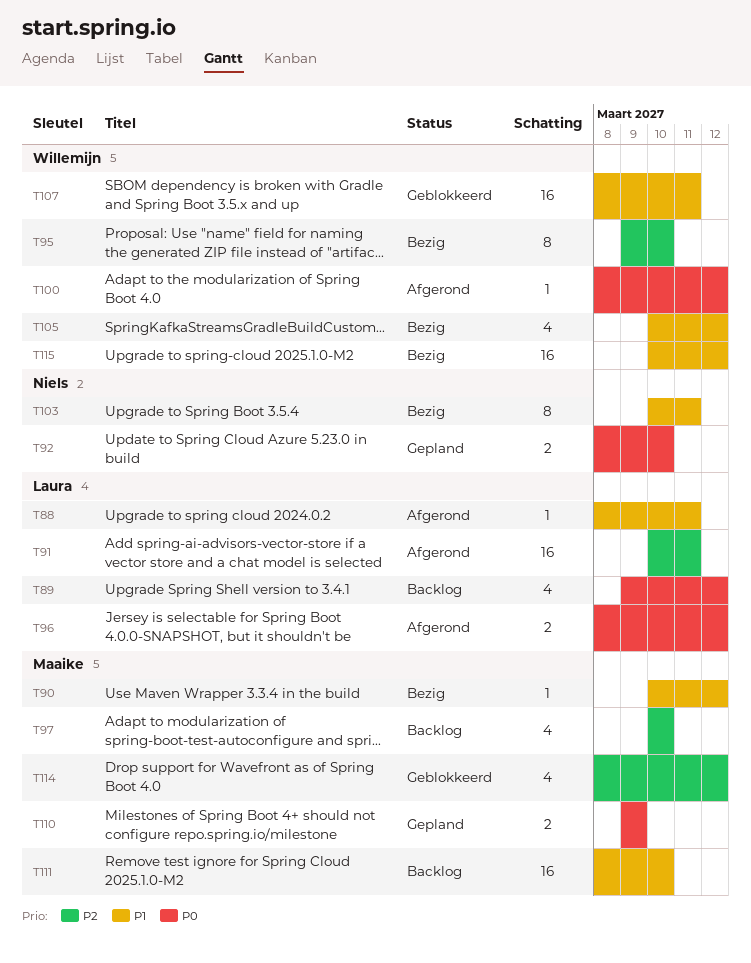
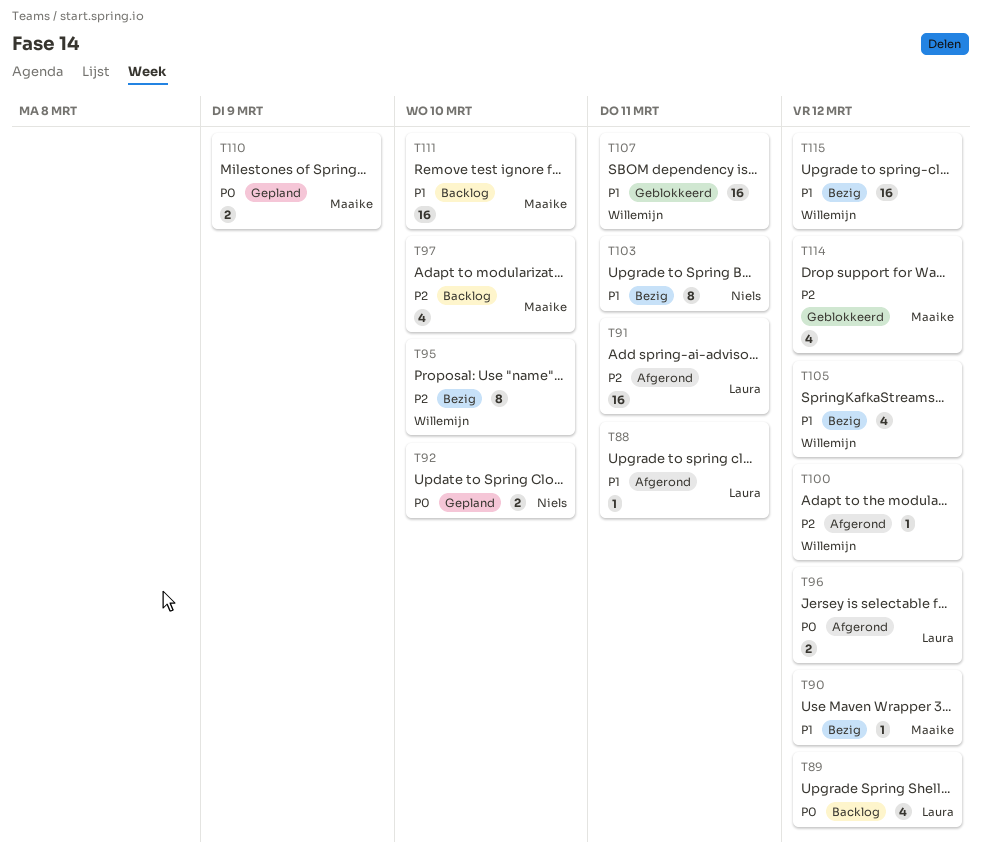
T100, priority: P0 -> P2

